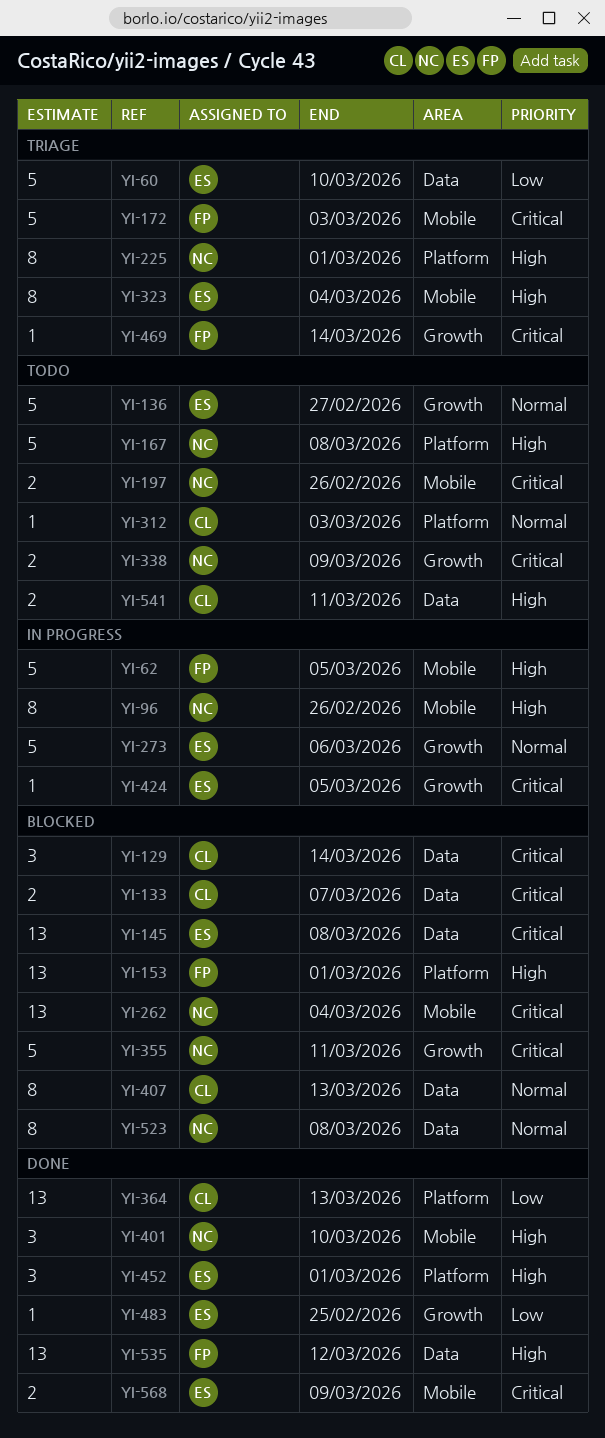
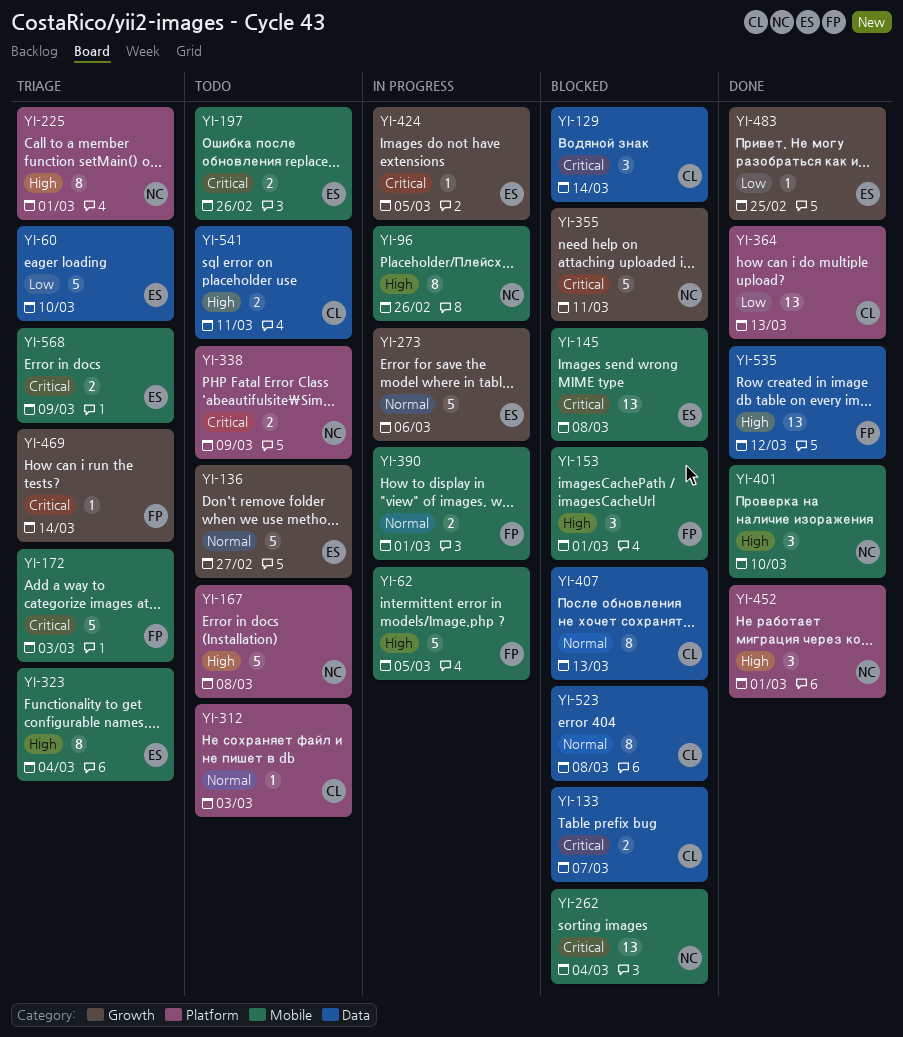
YI-145, label: Data -> Mobile
YI-153, label: Platform -> Mobile
YI-153, estimate: 13 -> 3
YI-197, owner: NC -> ES
YI-338, label: Growth -> Platform
YI-390: none -> present
YI-452, owner: ES -> NC
YI-523, owner: NC -> CL
YI-568, status: Done -> Triage

